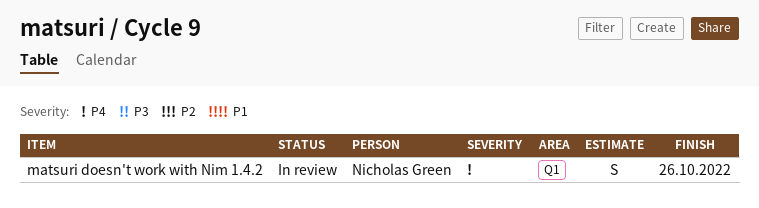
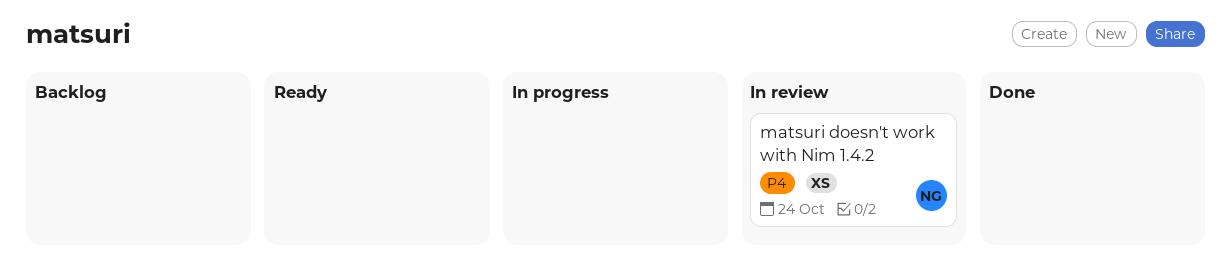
matsuri doesn't work with Nim 1.4.2, estimate: S -> XS
matsuri doesn't work with Nim 1.4.2, due: Oct 26 -> Oct 24

